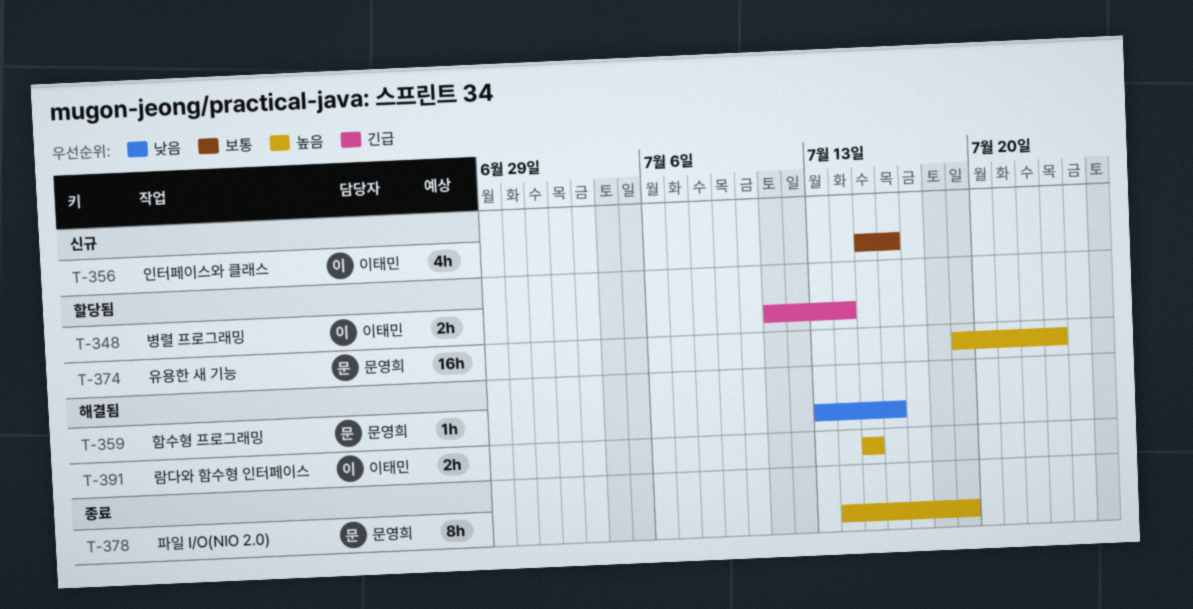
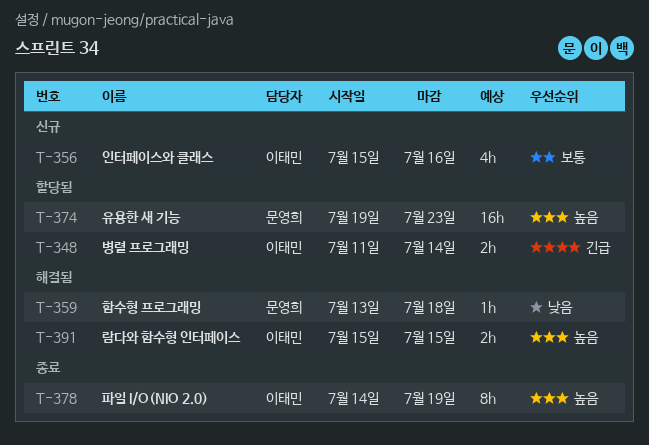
T-359, due: Jul 16 -> Jul 18
T-378, owner: 문영희 -> 이태민

